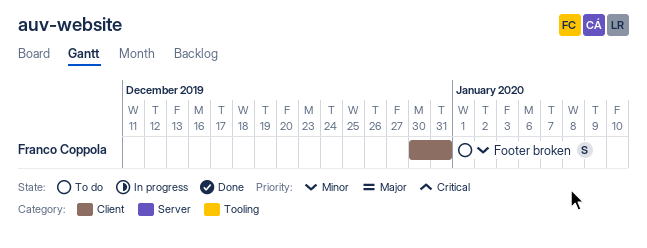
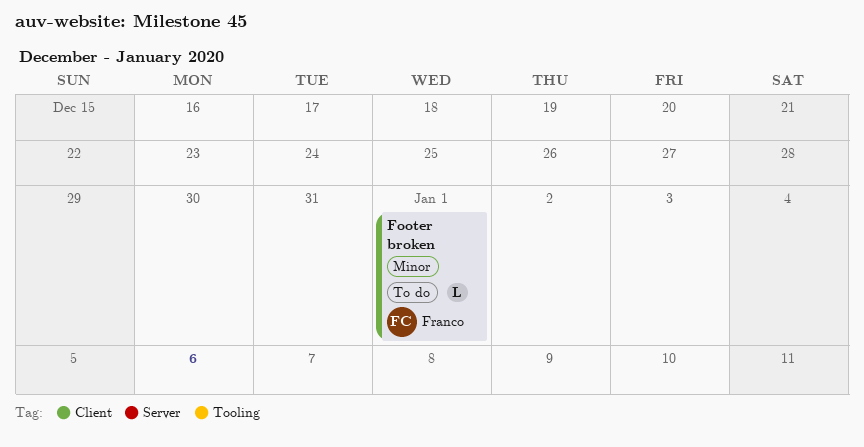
Footer broken, estimate: S -> L
Footer broken, due: Dec 31 -> Jan 1

